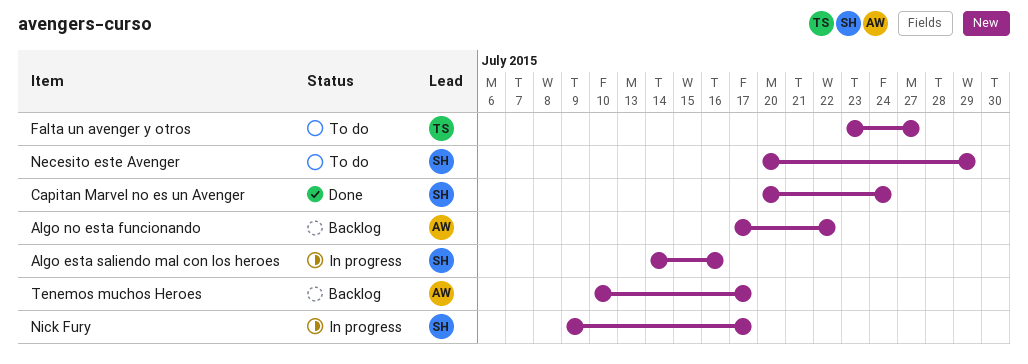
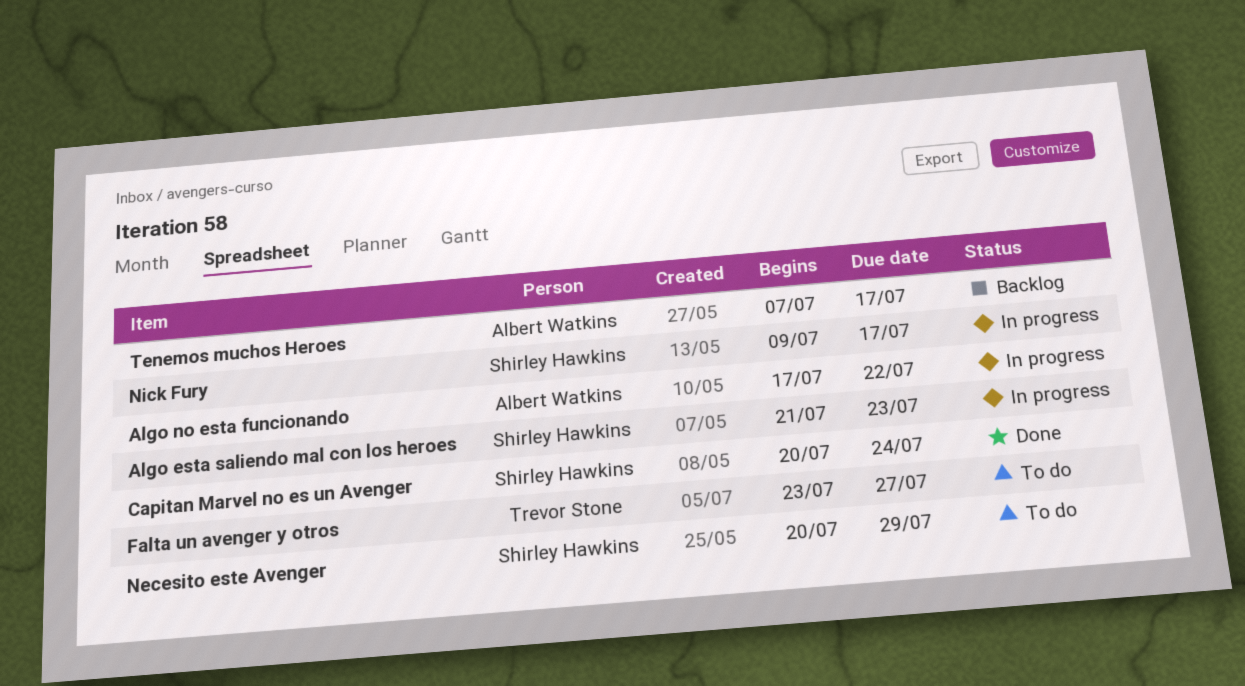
Algo esta saliendo mal con los heroes, start: Jul 14 -> Jul 21
Algo esta saliendo mal con los heroes, due: Jul 16 -> Jul 23
Algo no esta funcionando, status: Backlog -> In progress
Tenemos muchos Heroes, start: Jul 10 -> Jul 7

